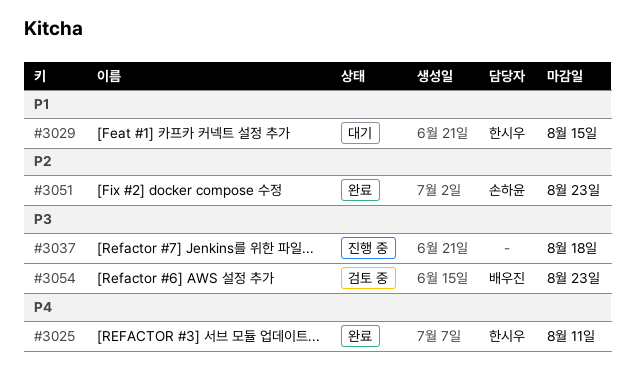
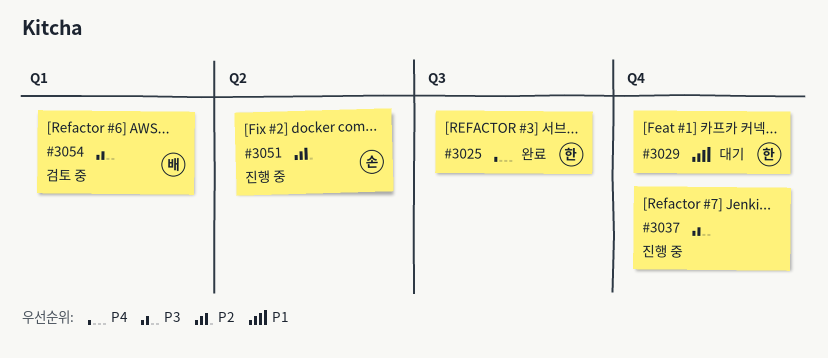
#3051, status: 완료 -> 진행 중

